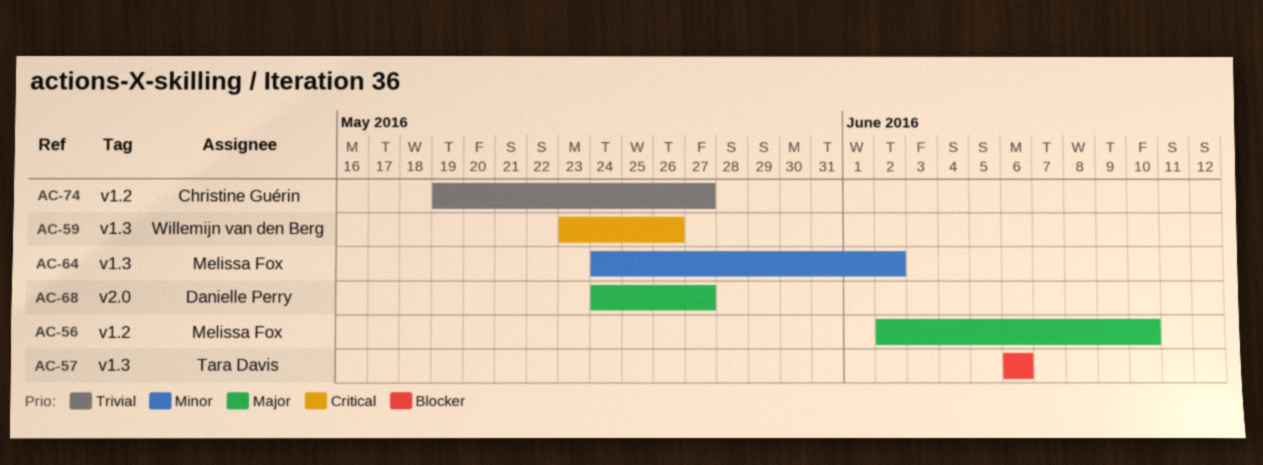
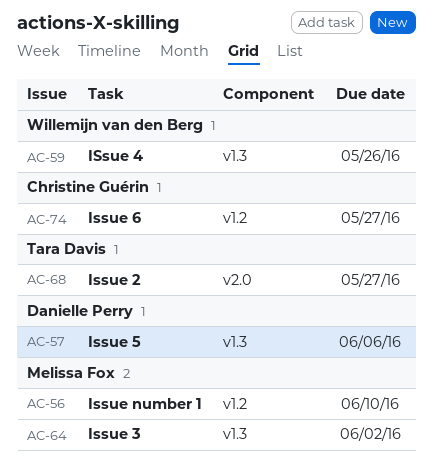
AC-57, owner: Tara Davis -> Danielle Perry
AC-68, owner: Danielle Perry -> Tara Davis

